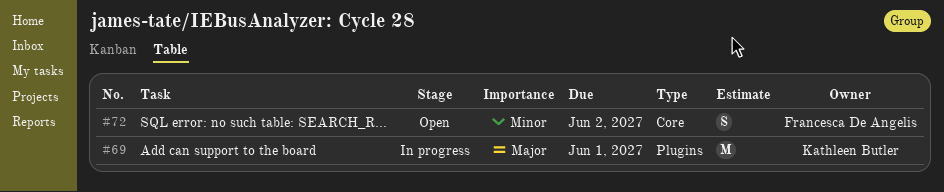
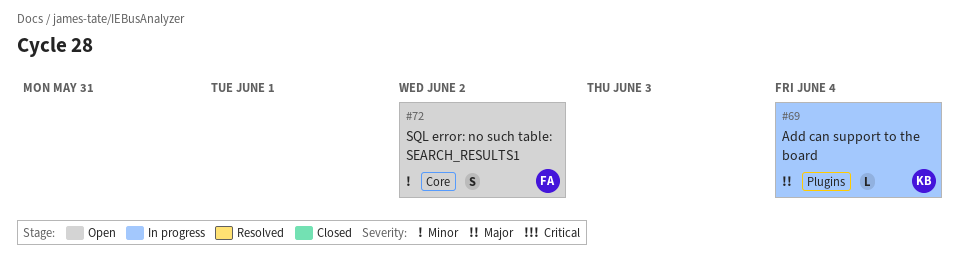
#69, estimate: M -> L
#69, due: Jun 1 -> Jun 4

